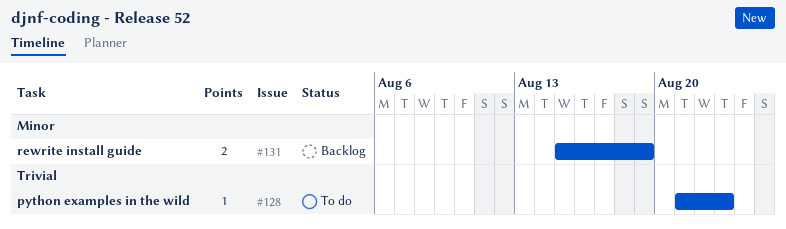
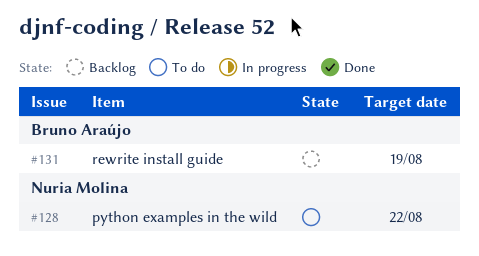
#128, due: Aug 23 -> Aug 22

